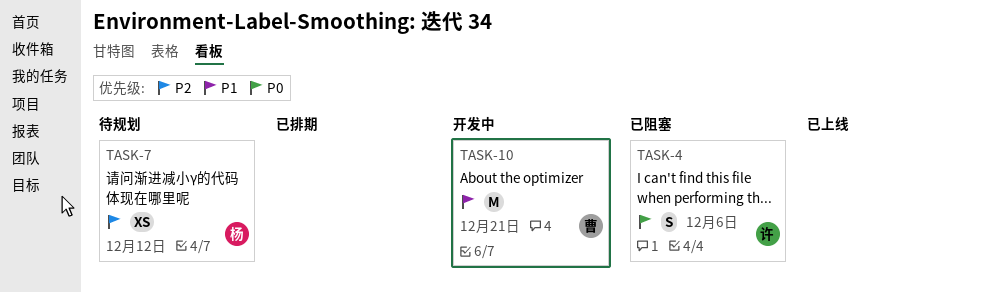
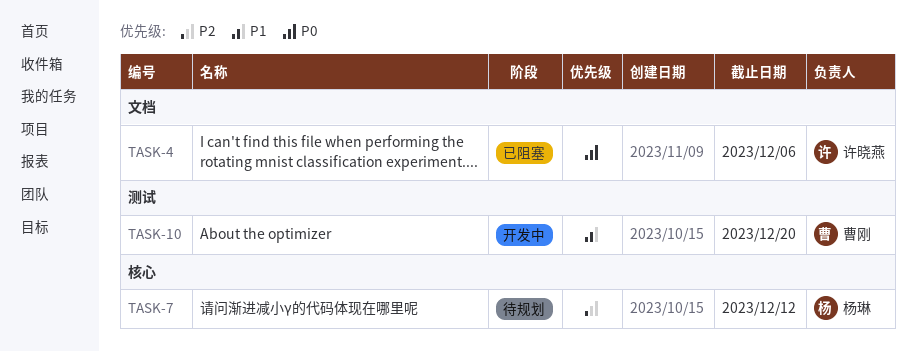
TASK-10, due: Dec 21 -> Dec 20

